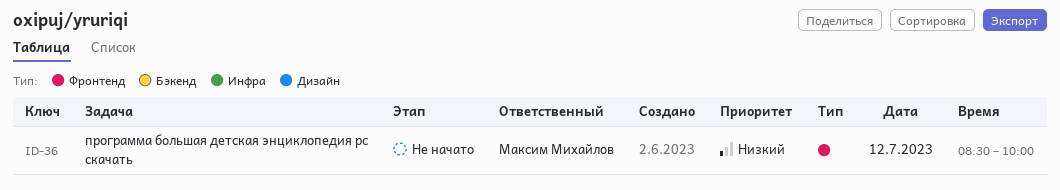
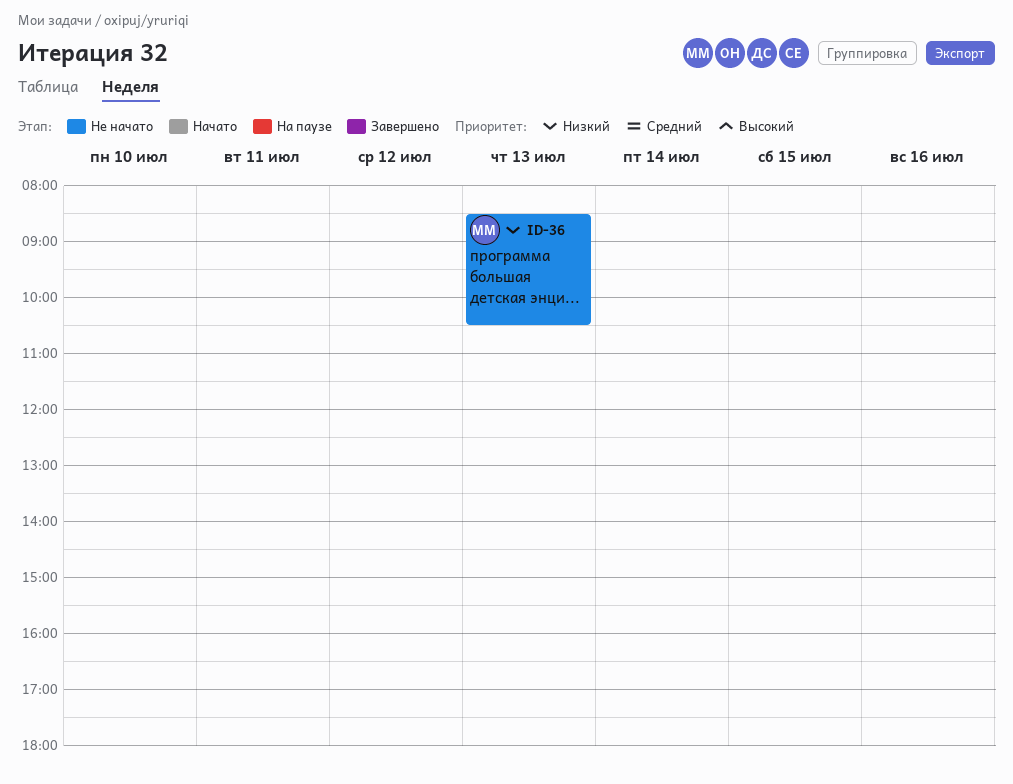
ID-36, day: Jul 12 -> Jul 13
ID-36, ends: 10:00 -> 10:30

